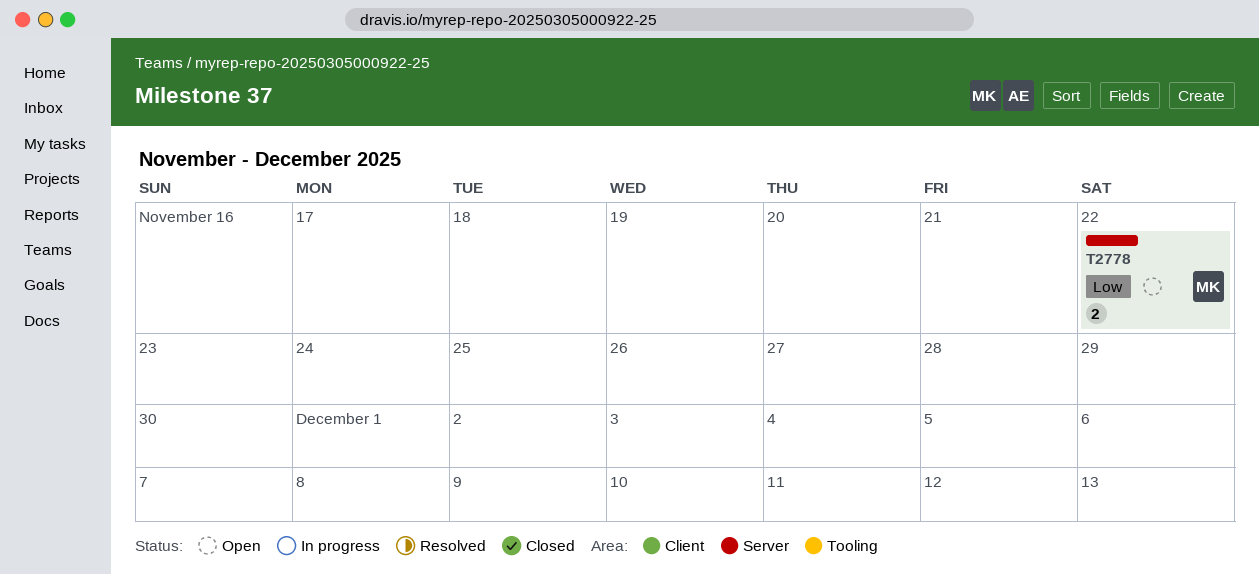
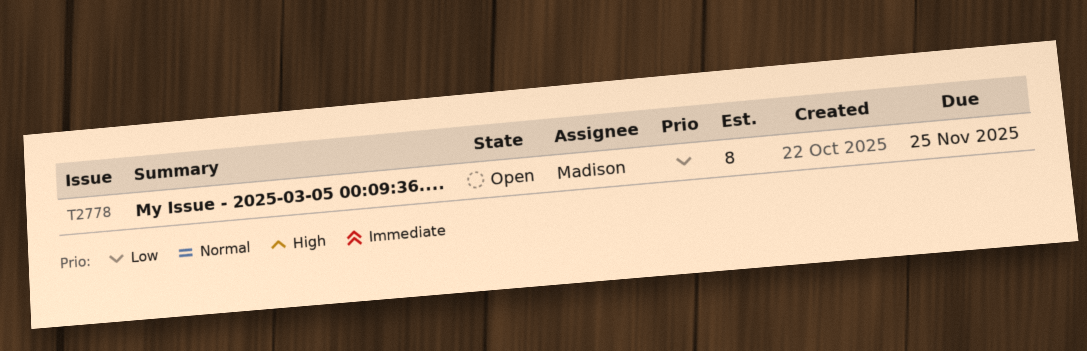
T2778, estimate: 2 -> 8
T2778, due: Nov 22 -> Nov 25

